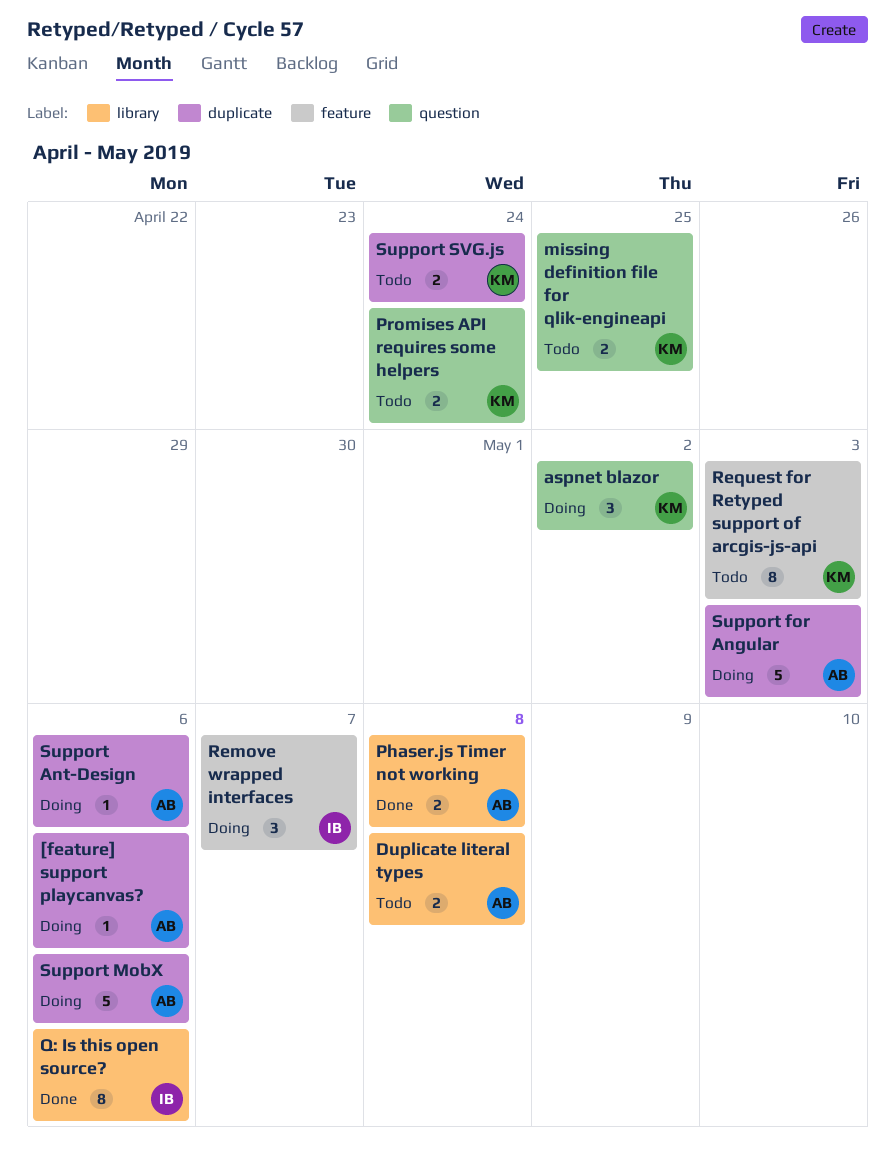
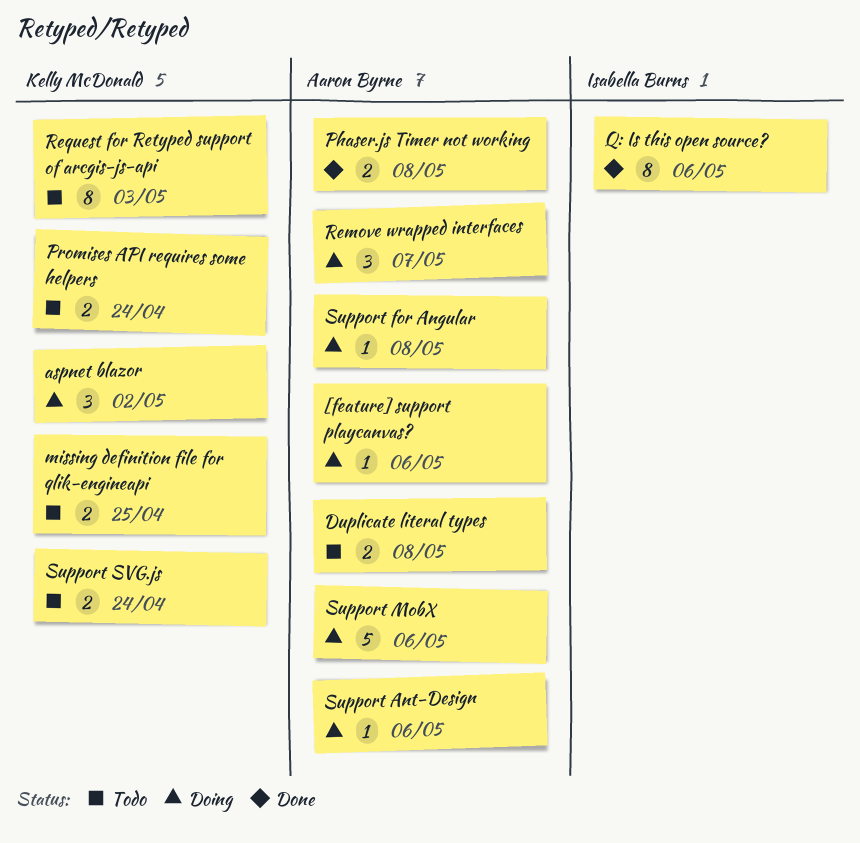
Remove wrapped interfaces, owner: Isabella Burns -> Aaron Byrne
Support for Angular, estimate: 5 -> 1
Support for Angular, due: May 3 -> May 8

